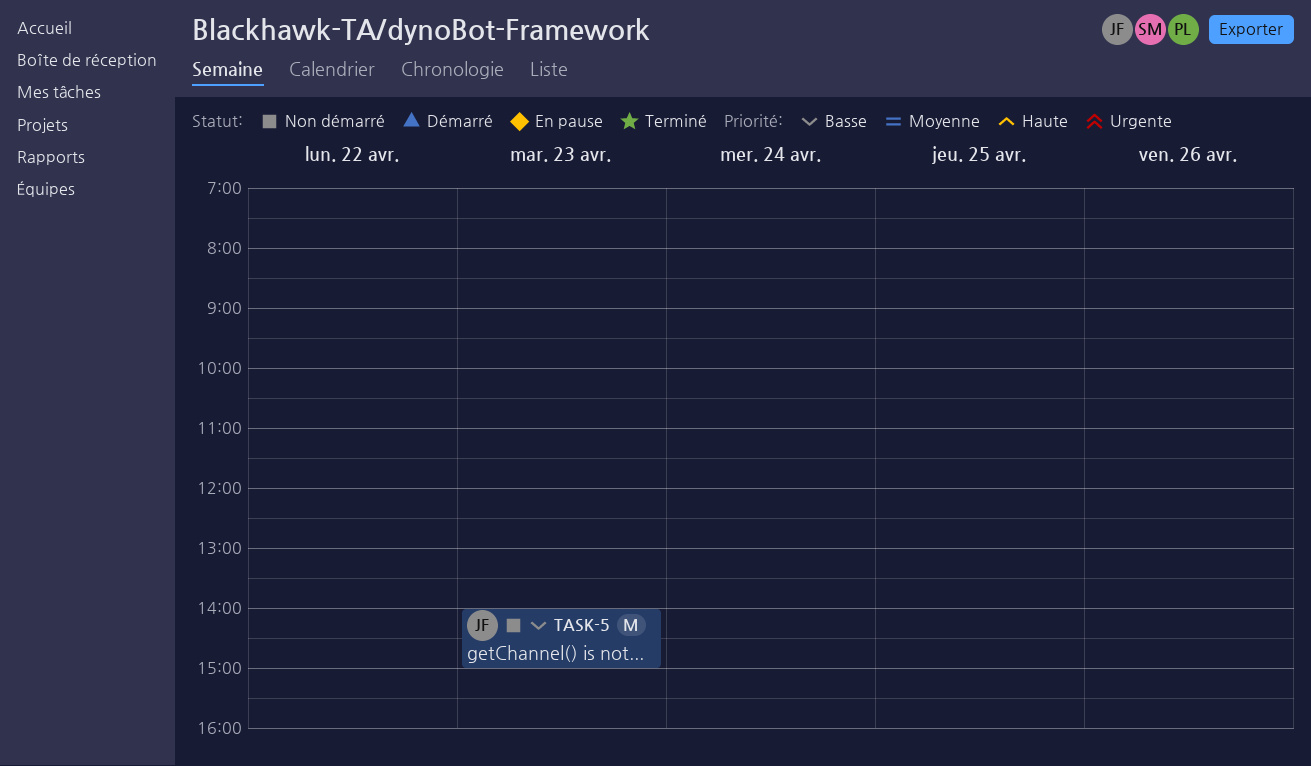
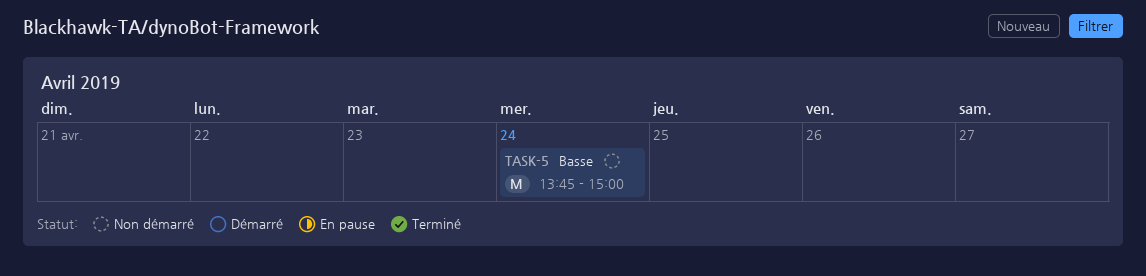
TASK-5, day: Apr 23 -> Apr 24
TASK-5, begins: 14:00 -> 13:45

